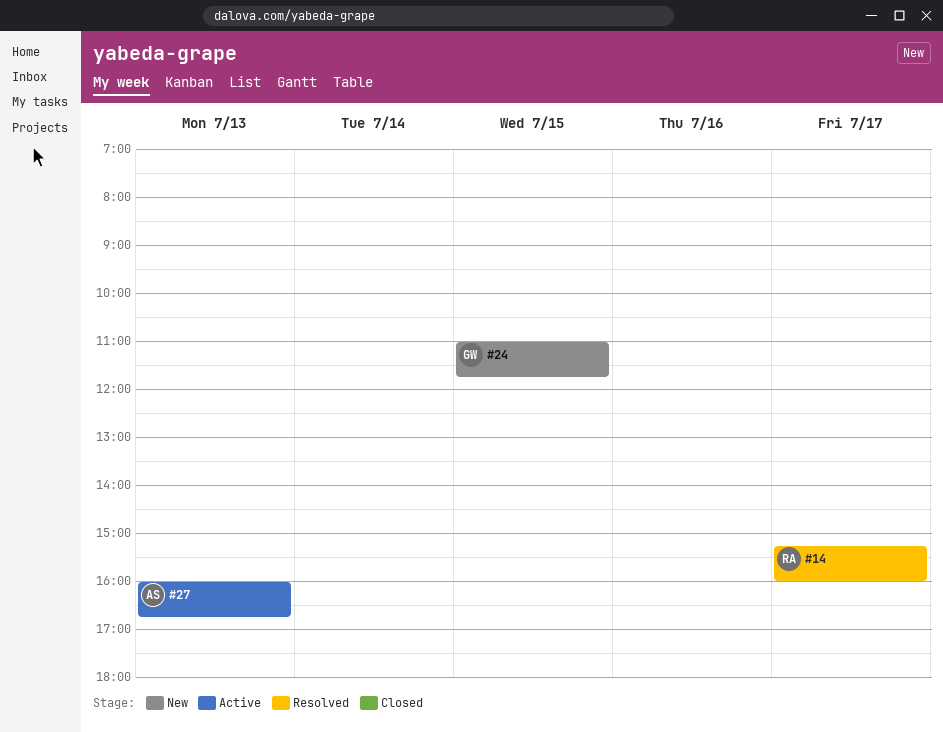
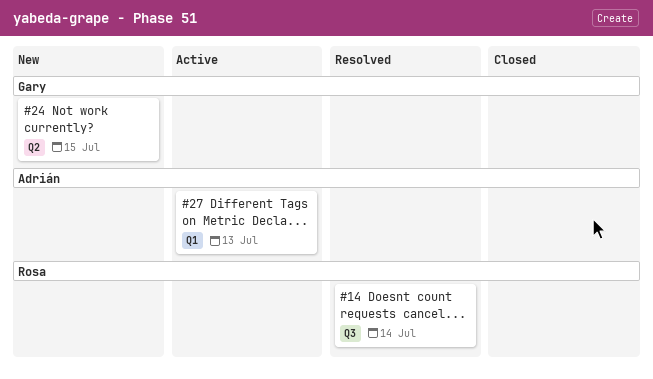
#14, day: Jul 17 -> Jul 14

